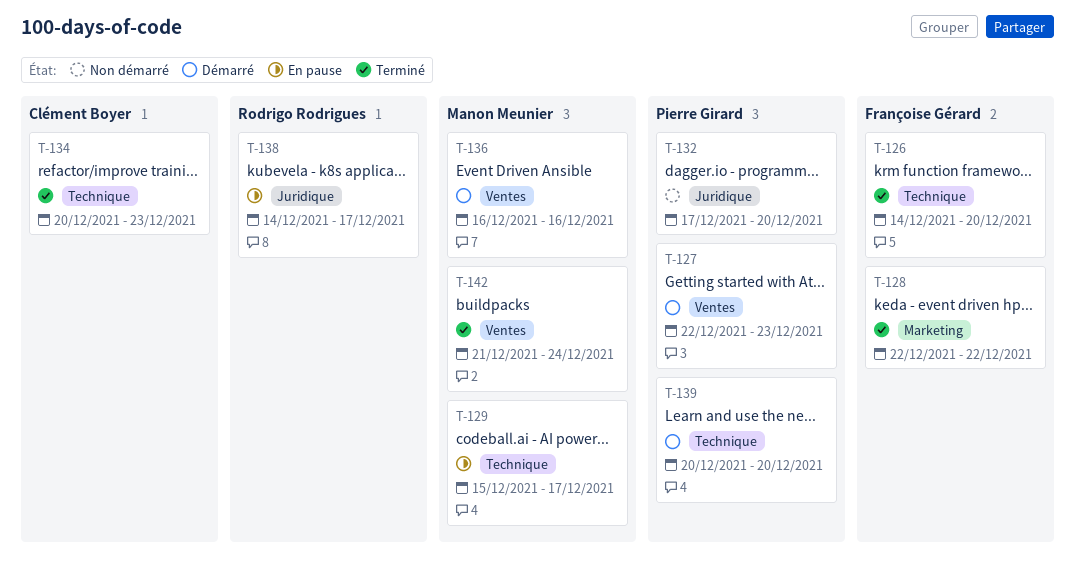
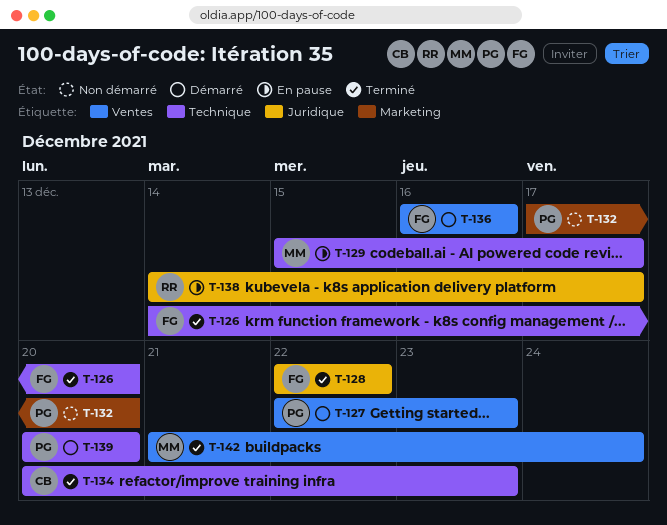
T-128, label: Marketing -> Juridique
T-132, label: Juridique -> Marketing
T-136, owner: Manon Meunier -> Françoise Gérard

